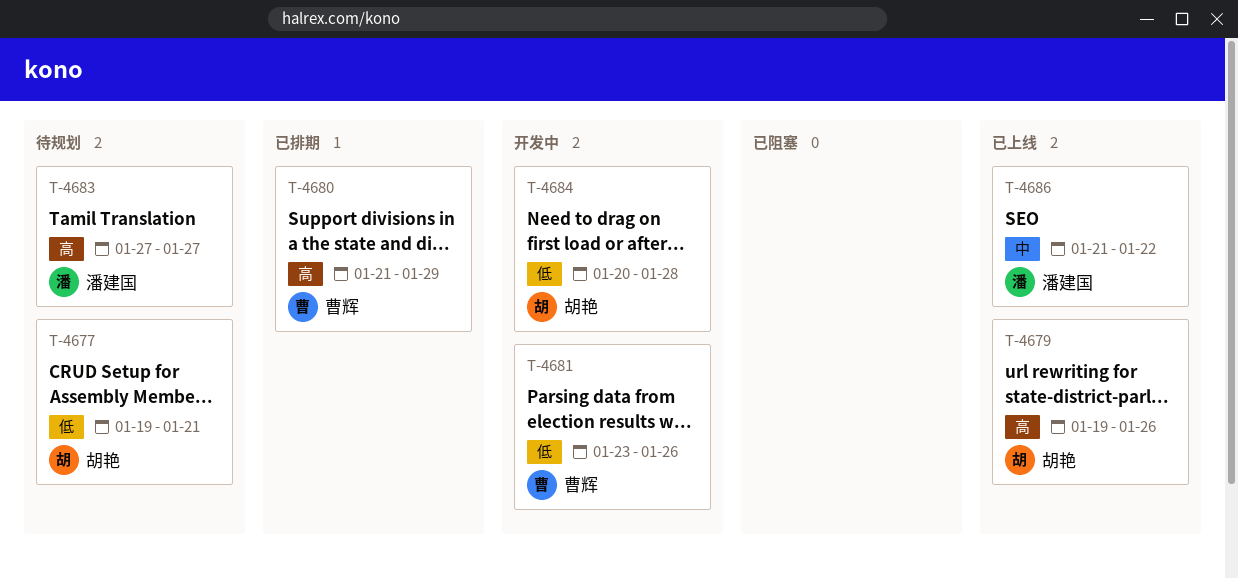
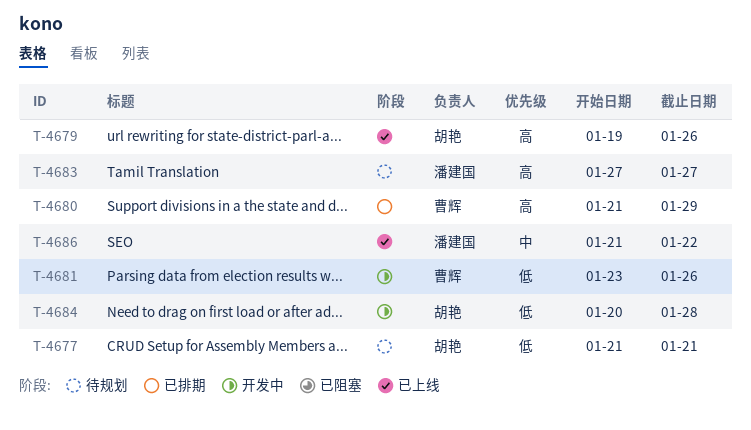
T-4677, start: Jan 19 -> Jan 21

